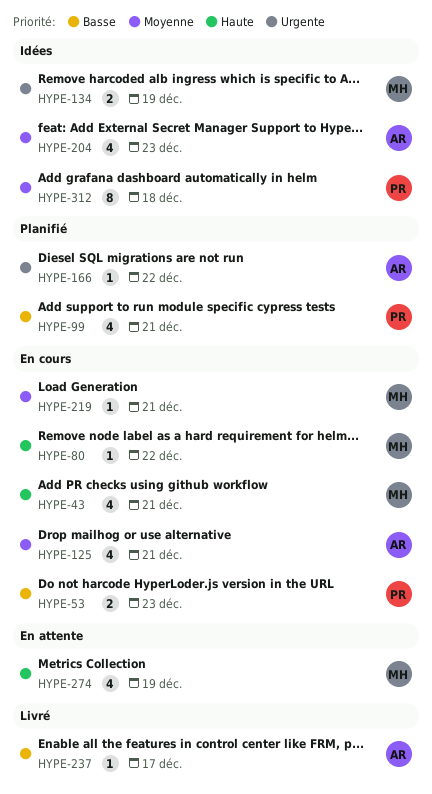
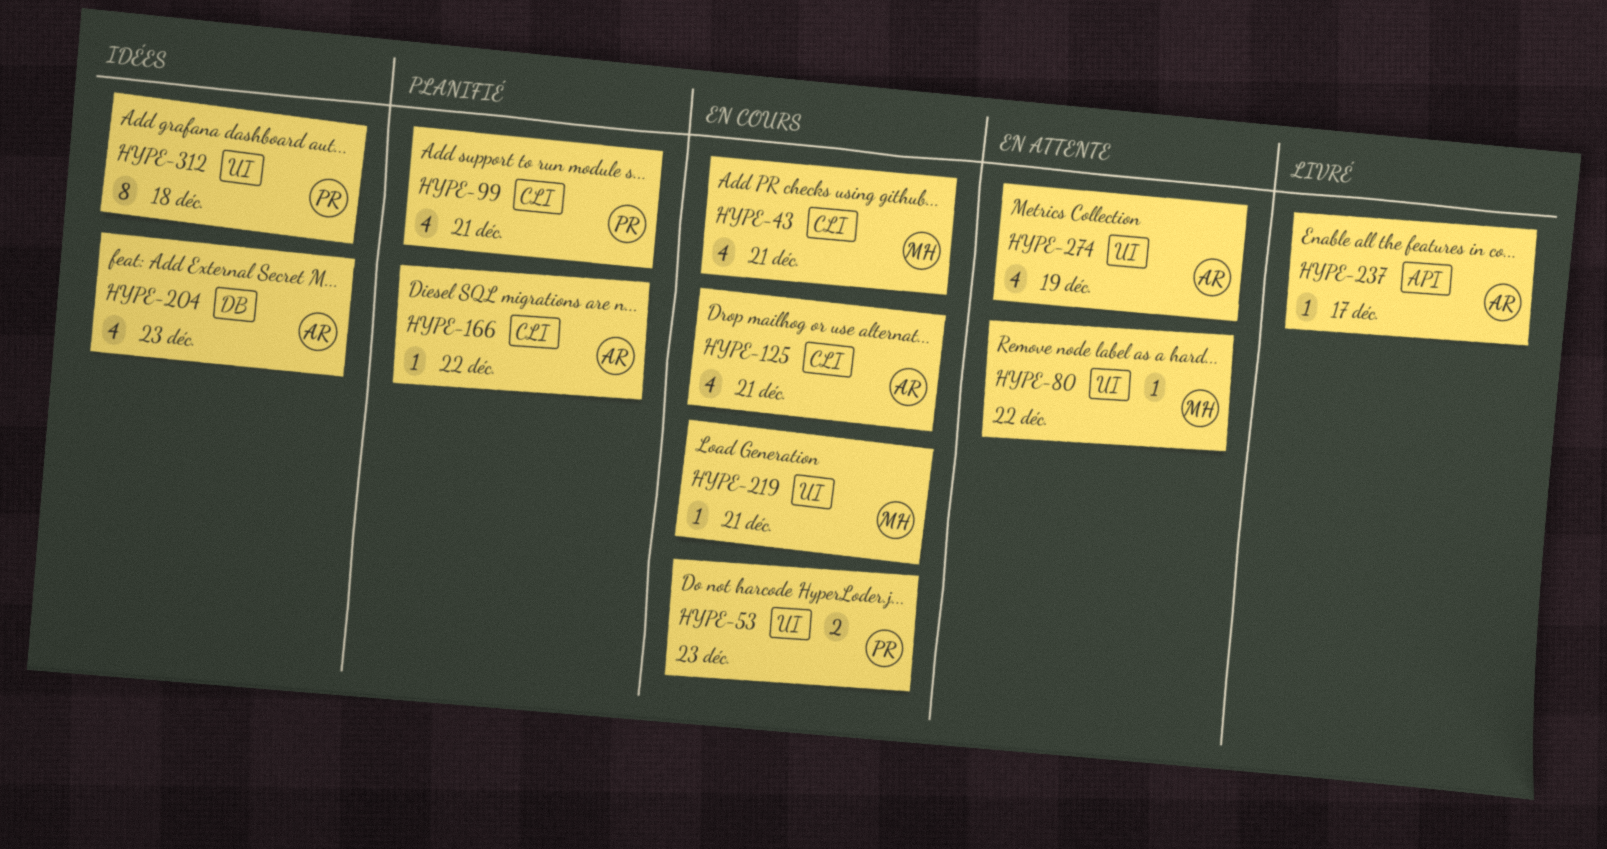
HYPE-80, status: En cours -> En attente
HYPE-134: present -> none
HYPE-274, owner: MH -> AR

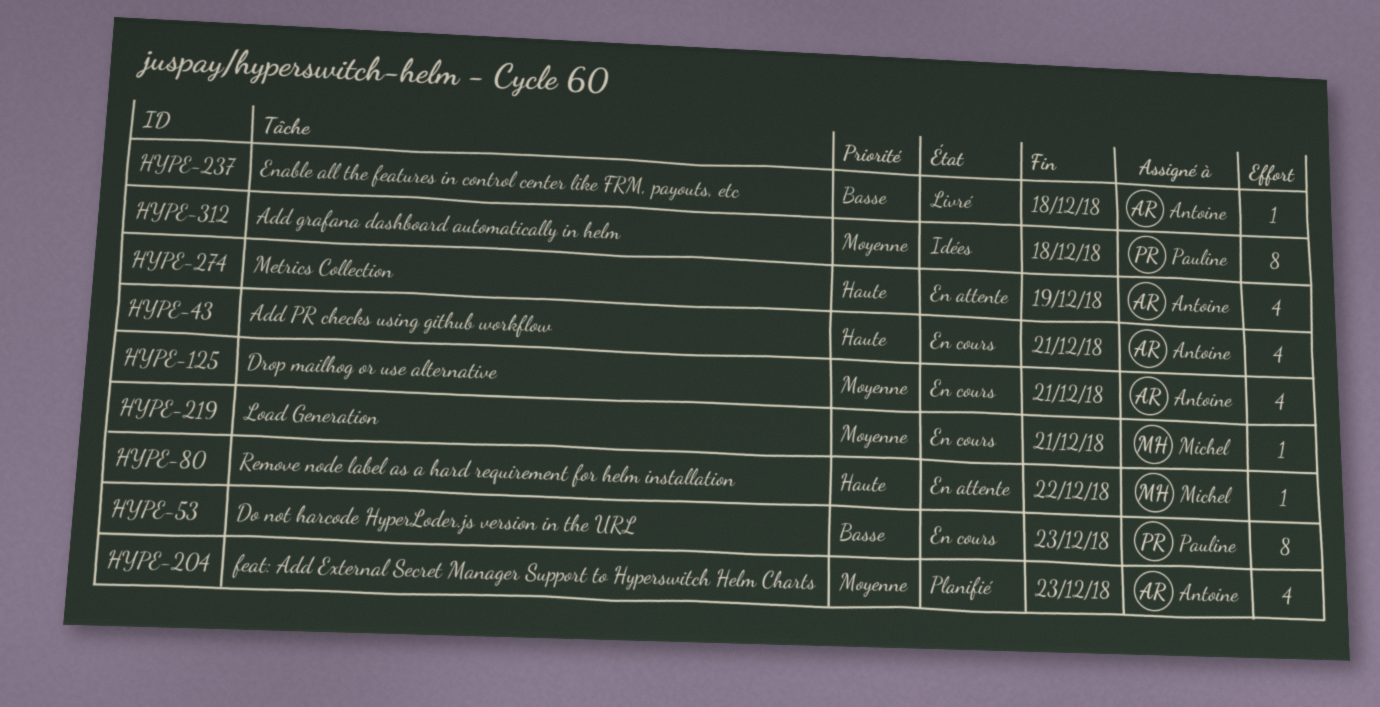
HYPE-43, owner: Michel -> Antoine
HYPE-53, estimate: 2 -> 8
HYPE-99: present -> none
HYPE-166: present -> none
HYPE-204, status: Idées -> Planifié
HYPE-237, due: Dec 17 -> Dec 18

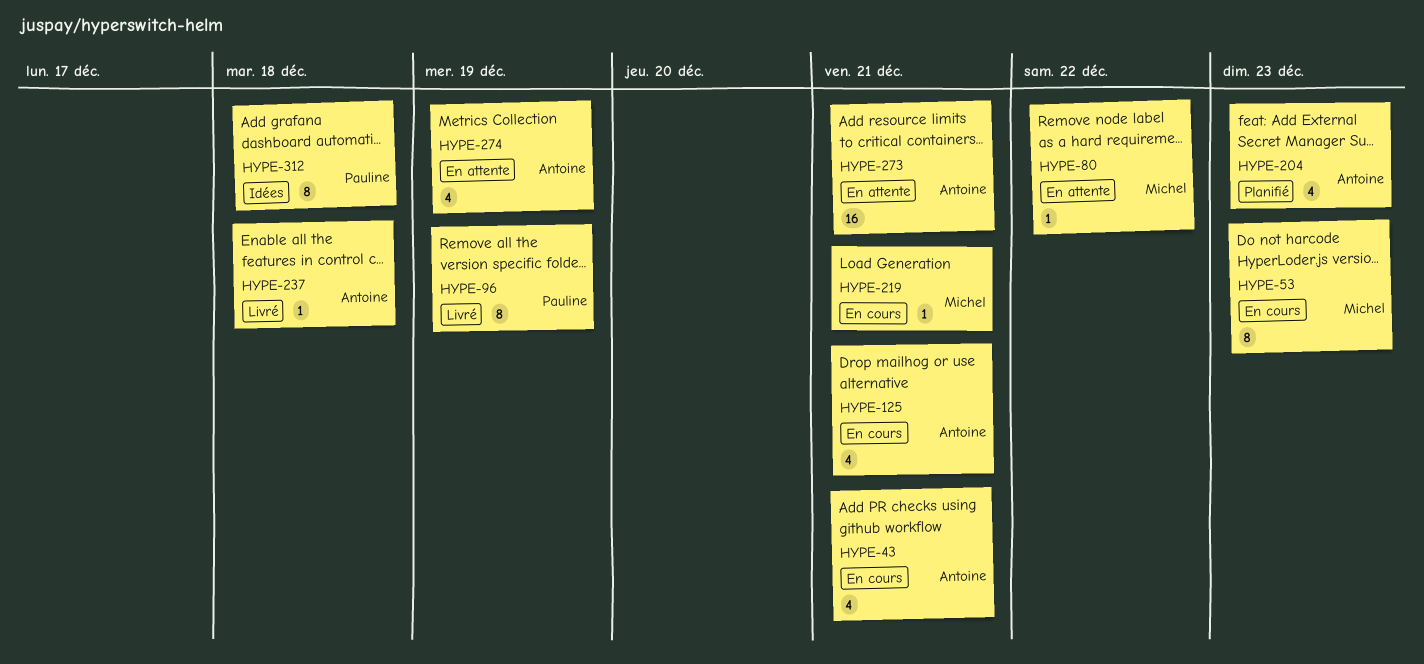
HYPE-53, owner: Pauline -> Michel
HYPE-96: none -> present
HYPE-273: none -> present

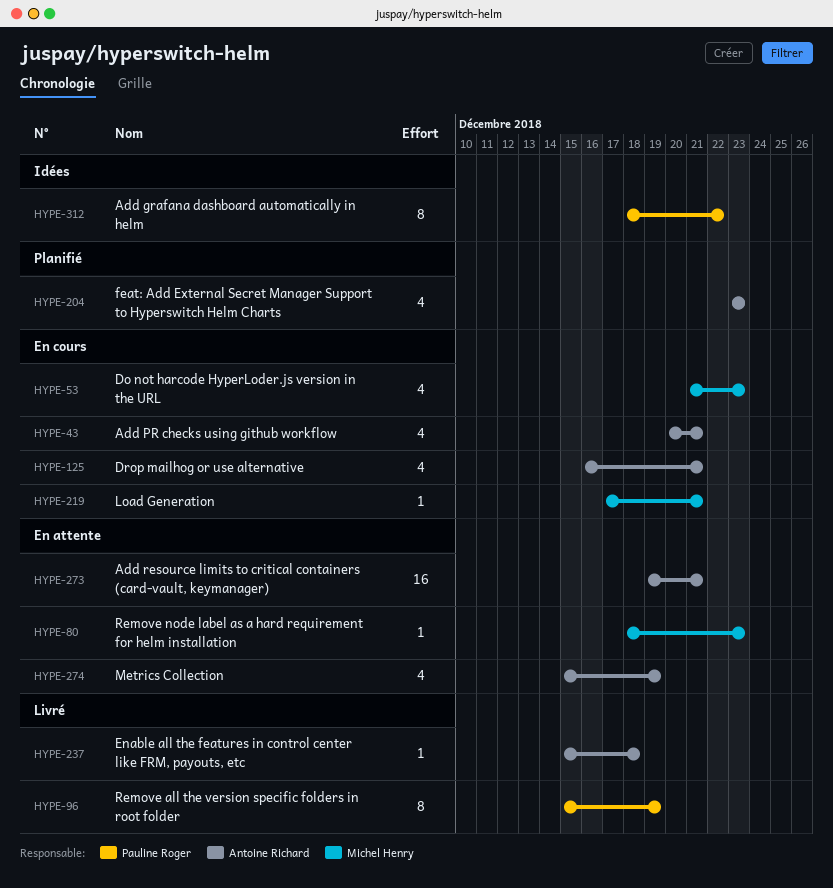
HYPE-53, estimate: 8 -> 4
HYPE-80, due: Dec 22 -> Dec 23
HYPE-312, due: Dec 18 -> Dec 22

